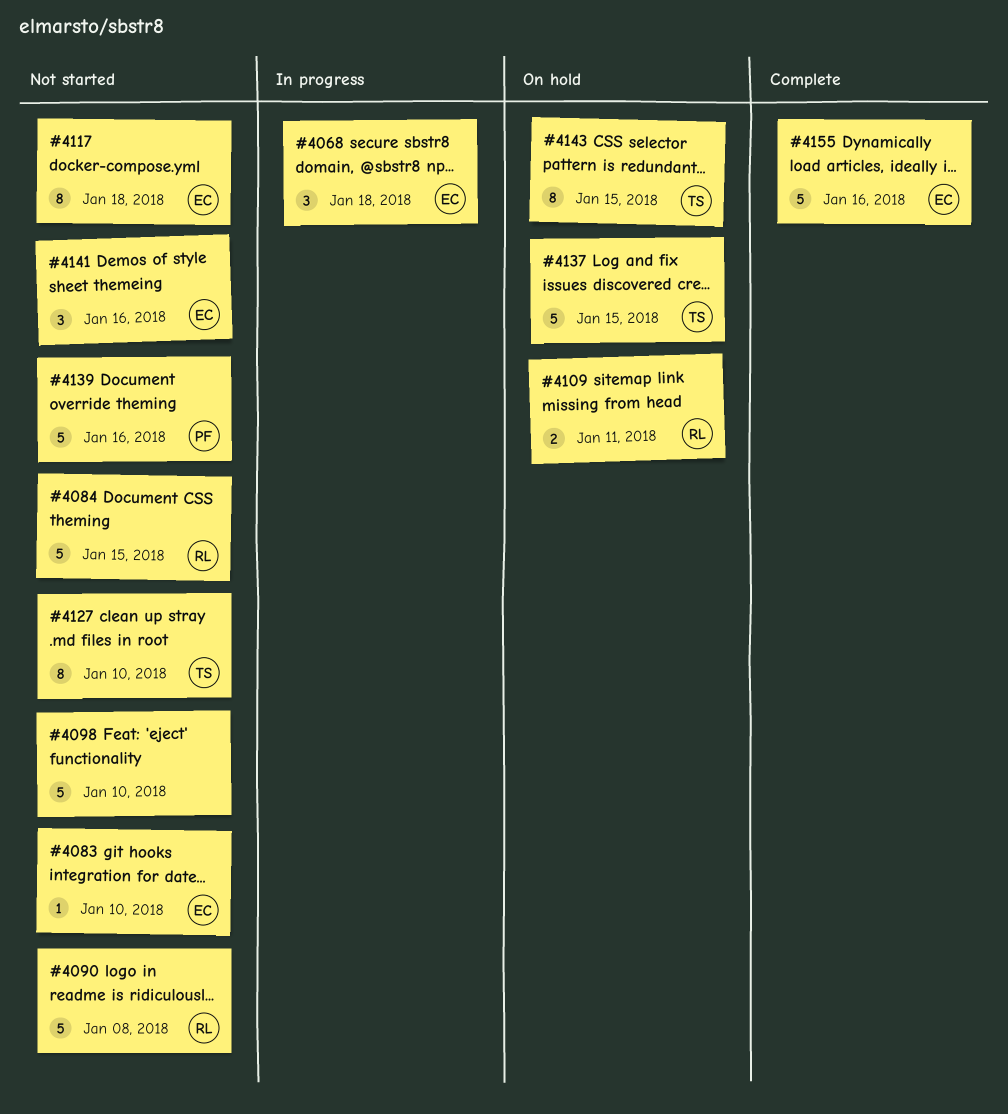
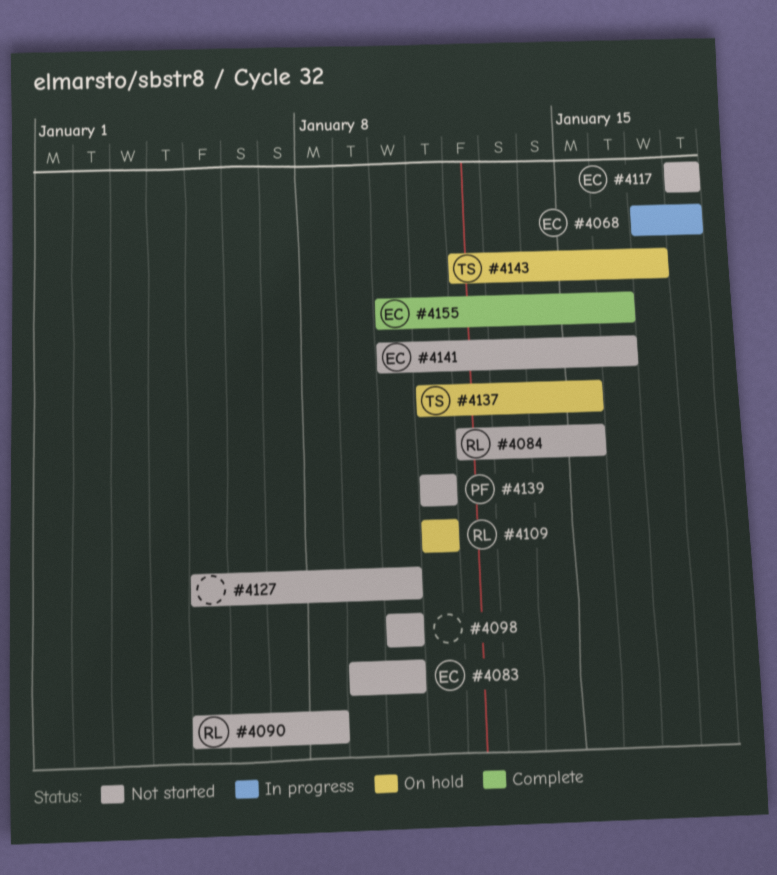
#4127, owner: TS -> none
#4139, due: Jan 16 -> Jan 11
#4143, due: Jan 15 -> Jan 17

